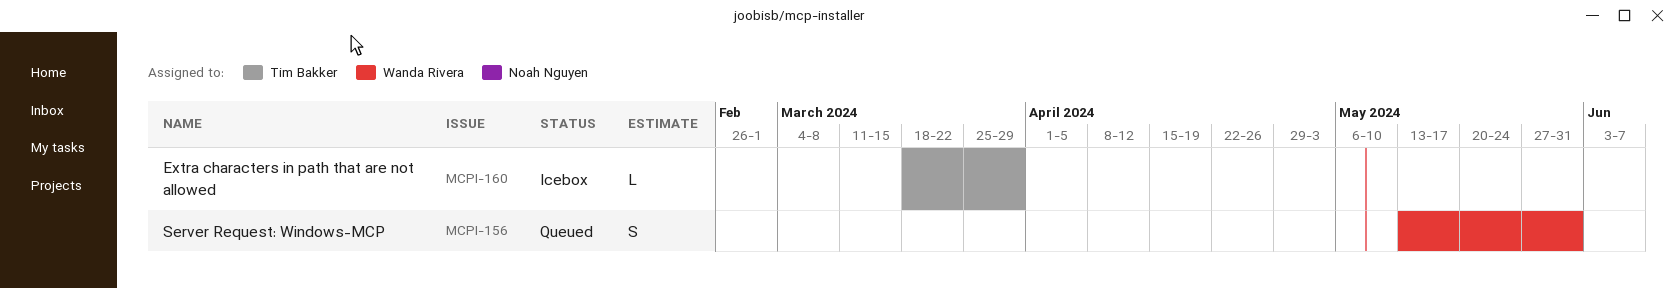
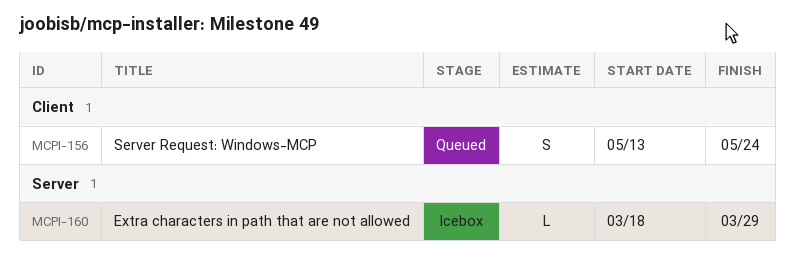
MCPI-156, due: May 31 -> May 24

